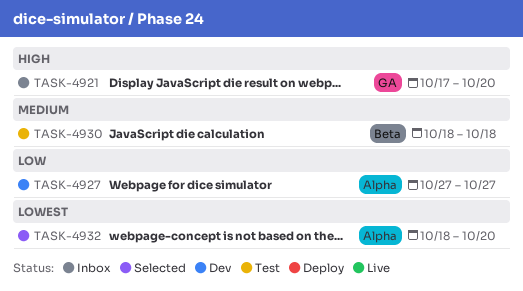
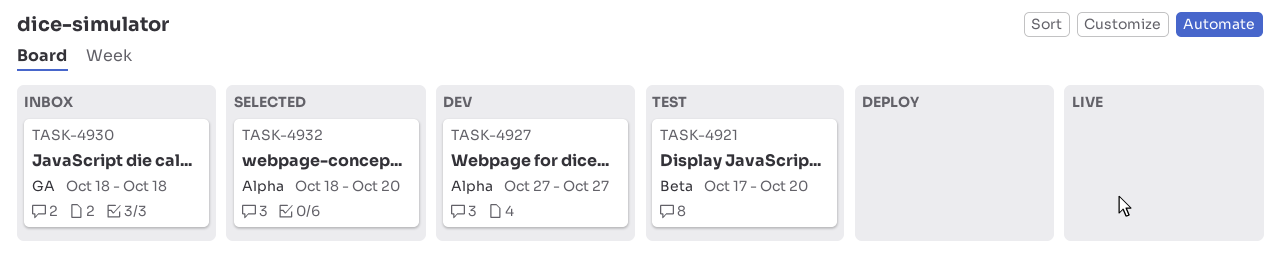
TASK-4921, status: Inbox -> Test
TASK-4921, label: GA -> Beta
TASK-4930, status: Test -> Inbox
TASK-4930, label: Beta -> GA

